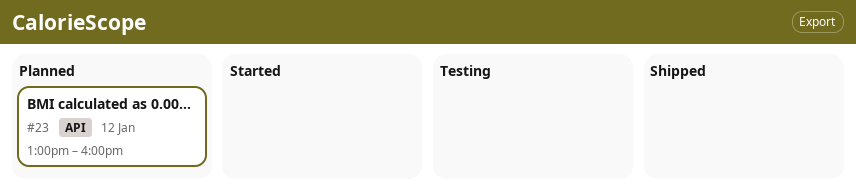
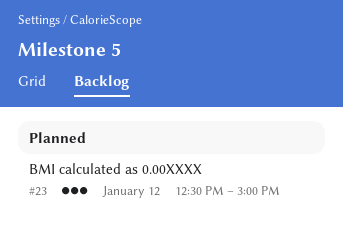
#23, begins: 13:00 -> 12:30
#23, ends: 16:00 -> 15:00

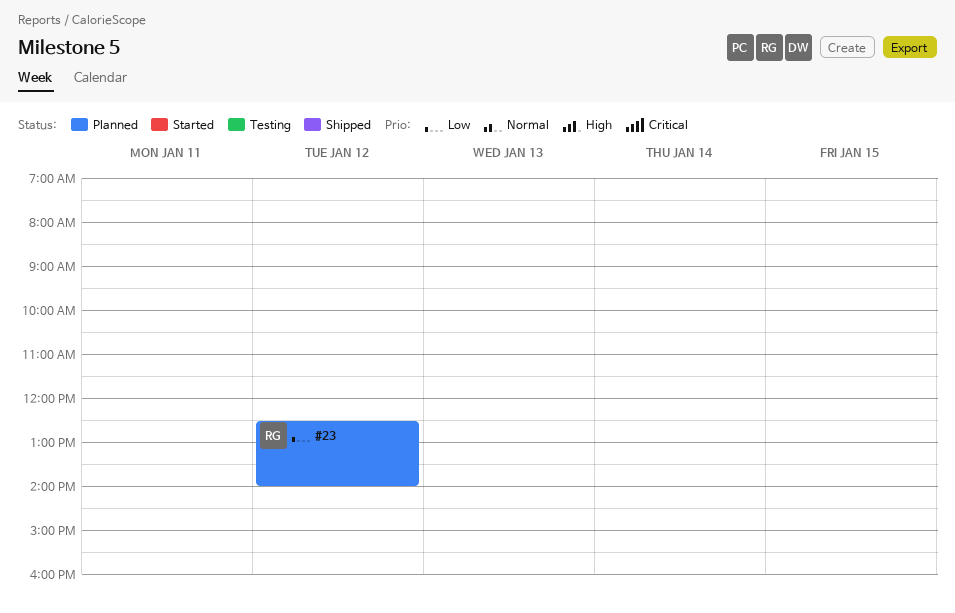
#23, ends: 15:00 -> 14:00

